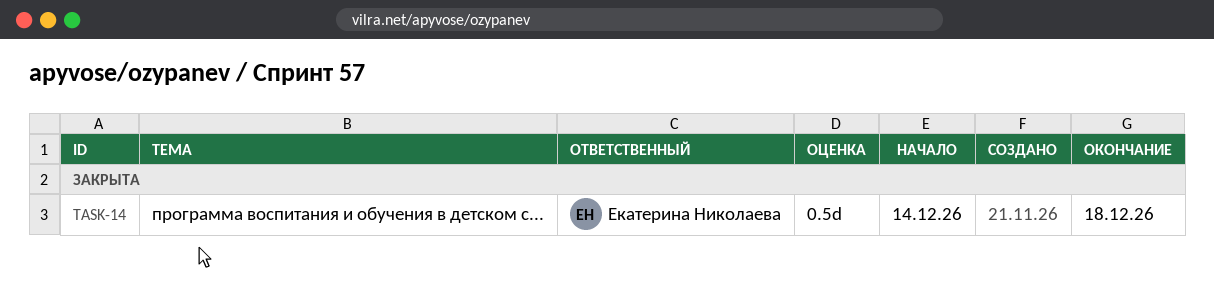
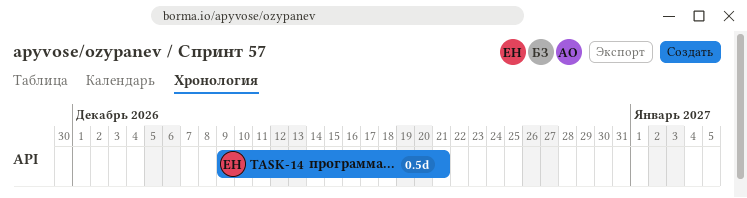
TASK-14, start: Dec 14 -> Dec 9
TASK-14, due: Dec 18 -> Dec 21

